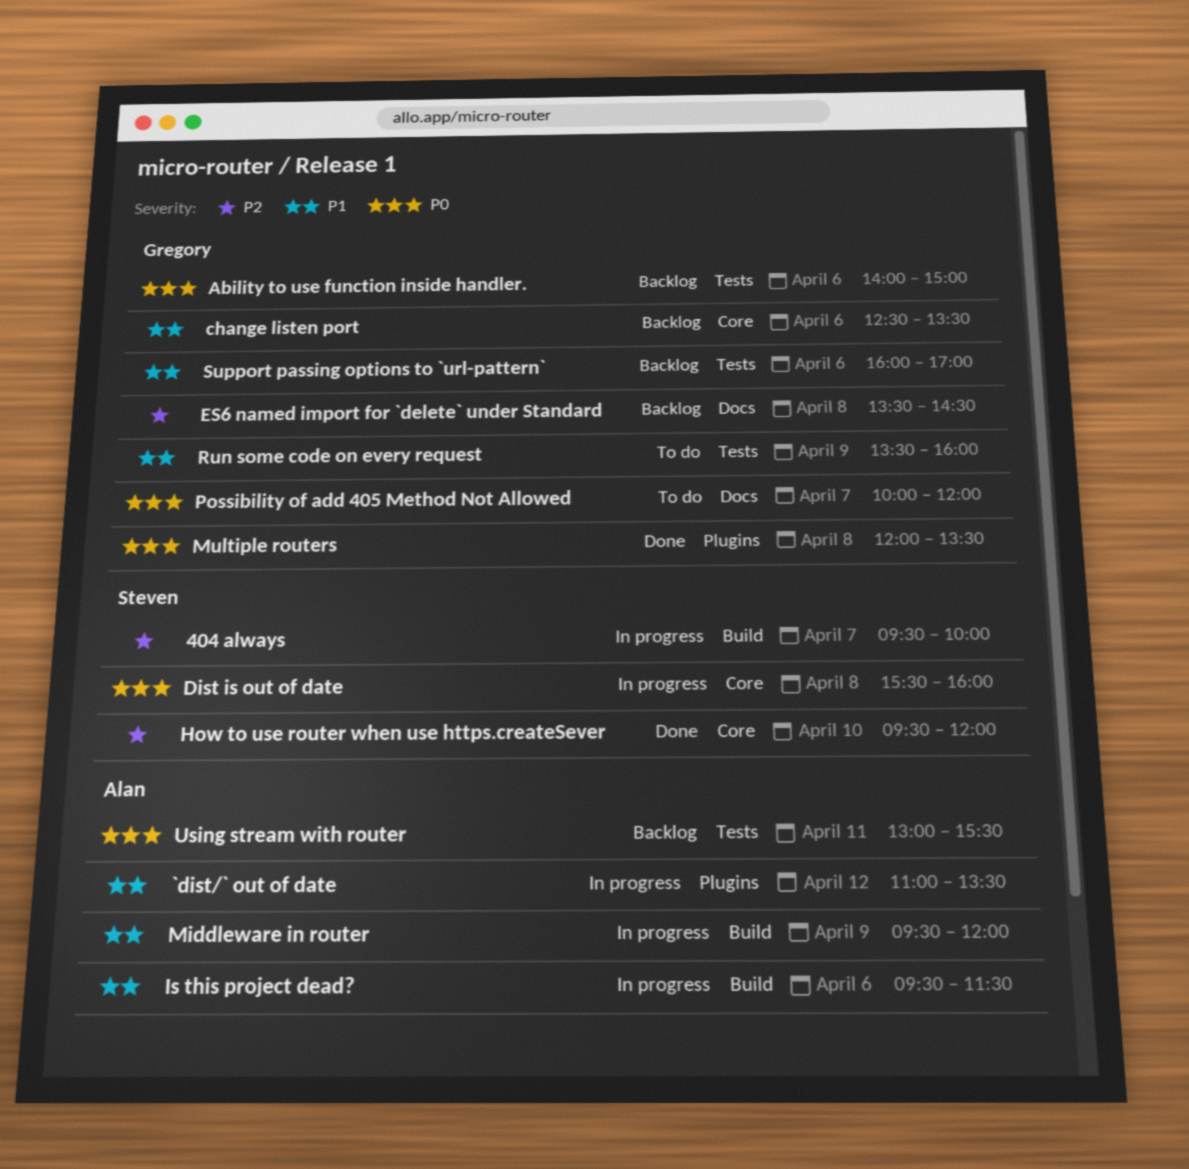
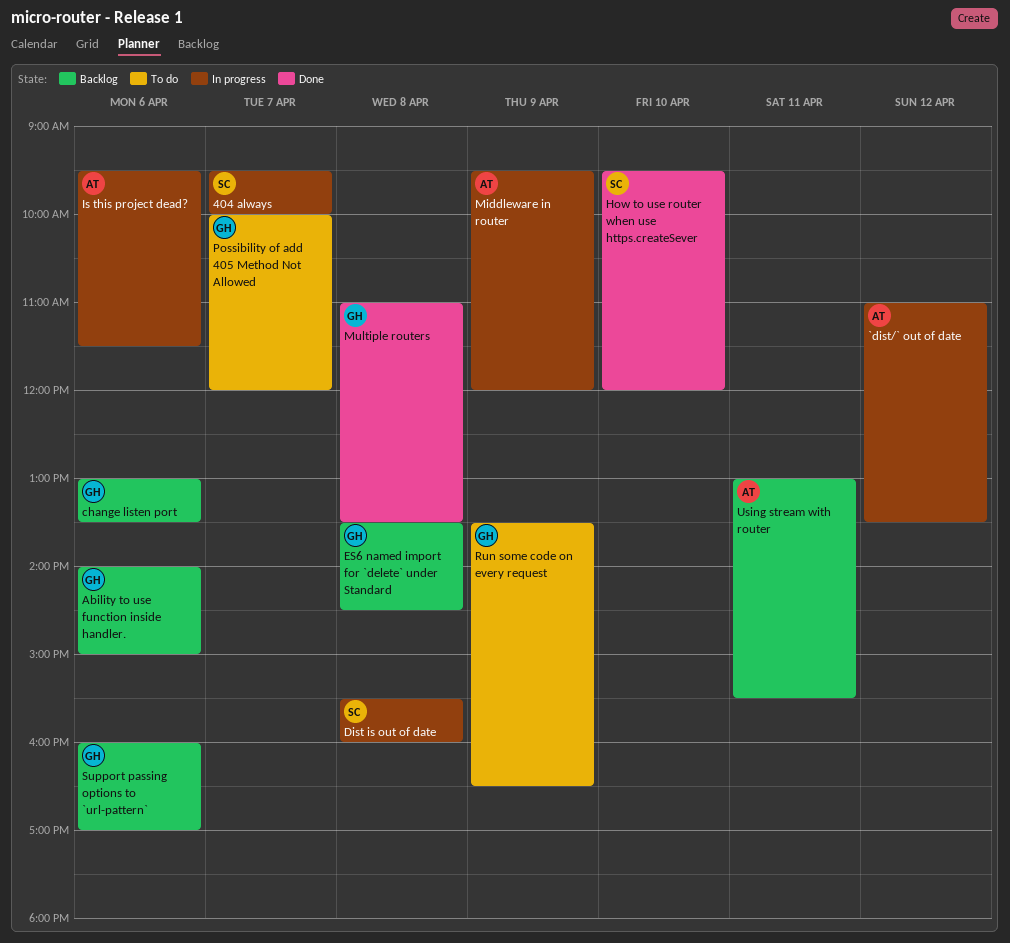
change listen port, begins: 12:30 -> 13:00
Multiple routers, begins: 12:00 -> 11:00
Run some code on every request, ends: 16:00 -> 16:30

